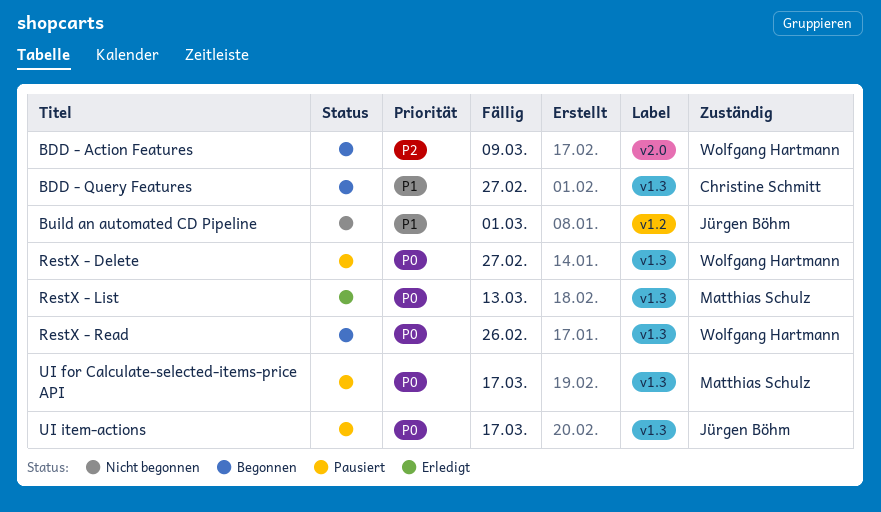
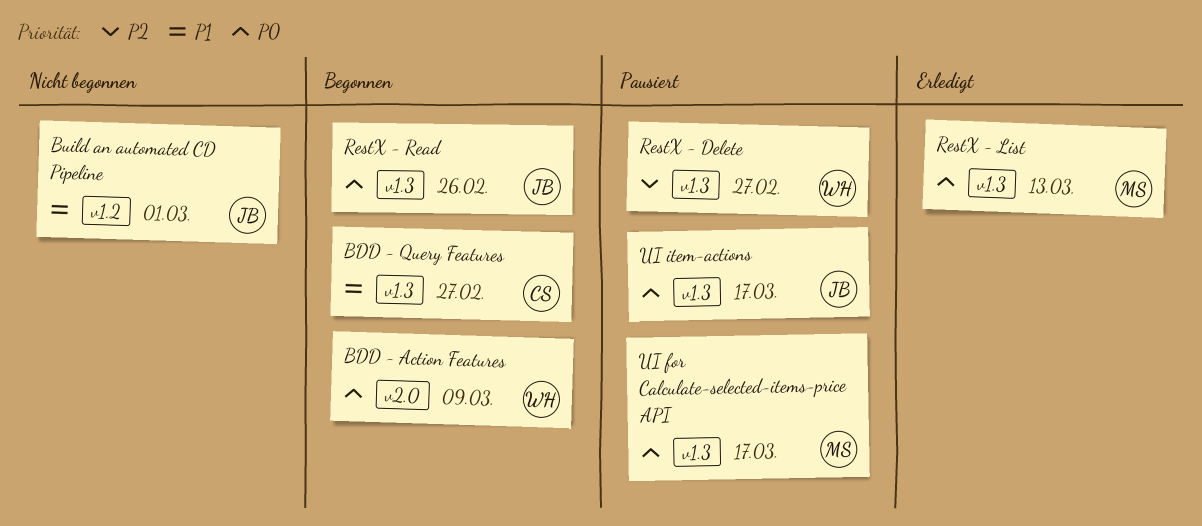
BDD - Action Features, priority: P2 -> P0
RestX - Delete, priority: P0 -> P2
RestX - Read, owner: Wolfgang Hartmann -> Jürgen Böhm

